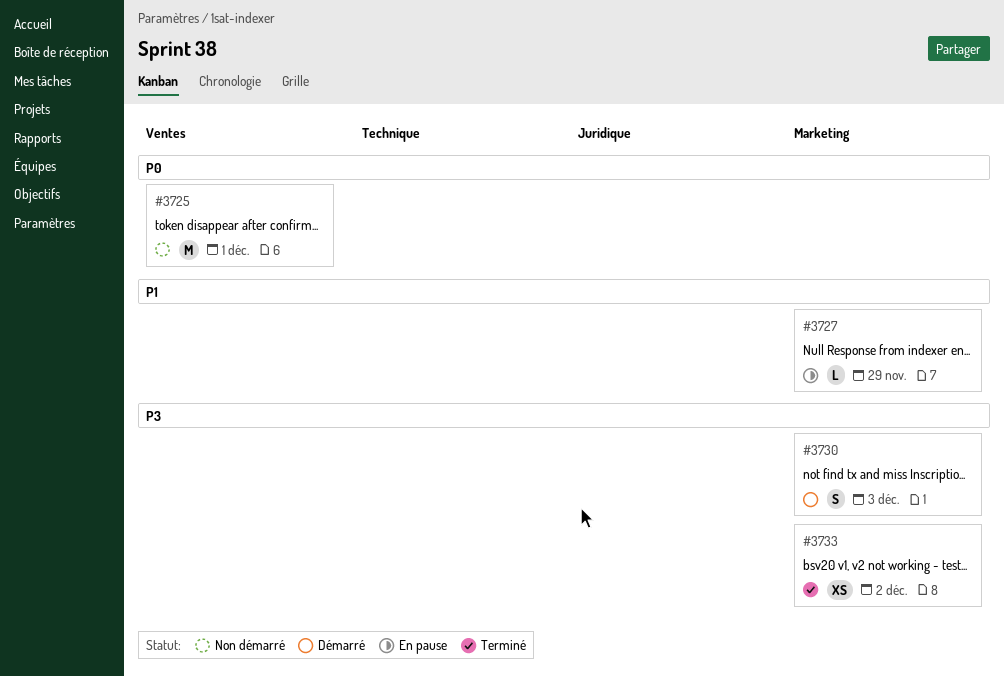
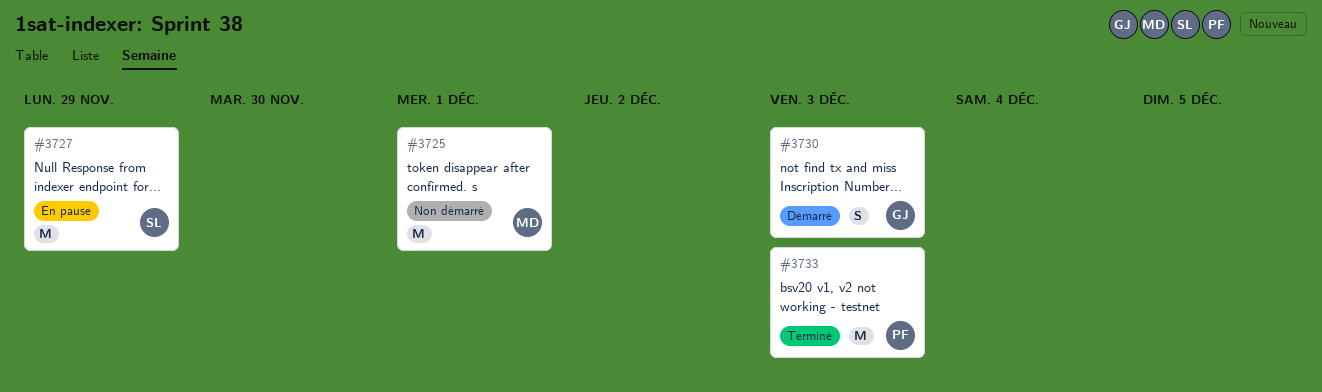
#3727, estimate: L -> M
#3733, estimate: XS -> M
#3733, due: Dec 2 -> Dec 3

